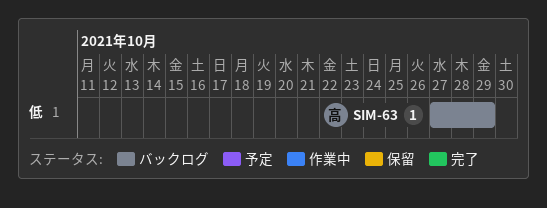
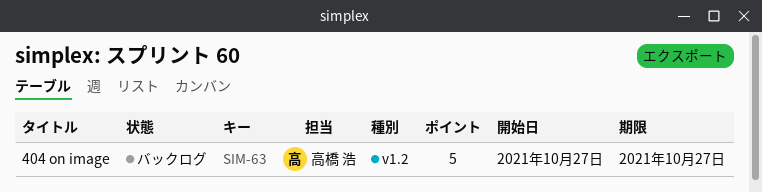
SIM-63, estimate: 1 -> 5
SIM-63, due: Oct 29 -> Oct 27

